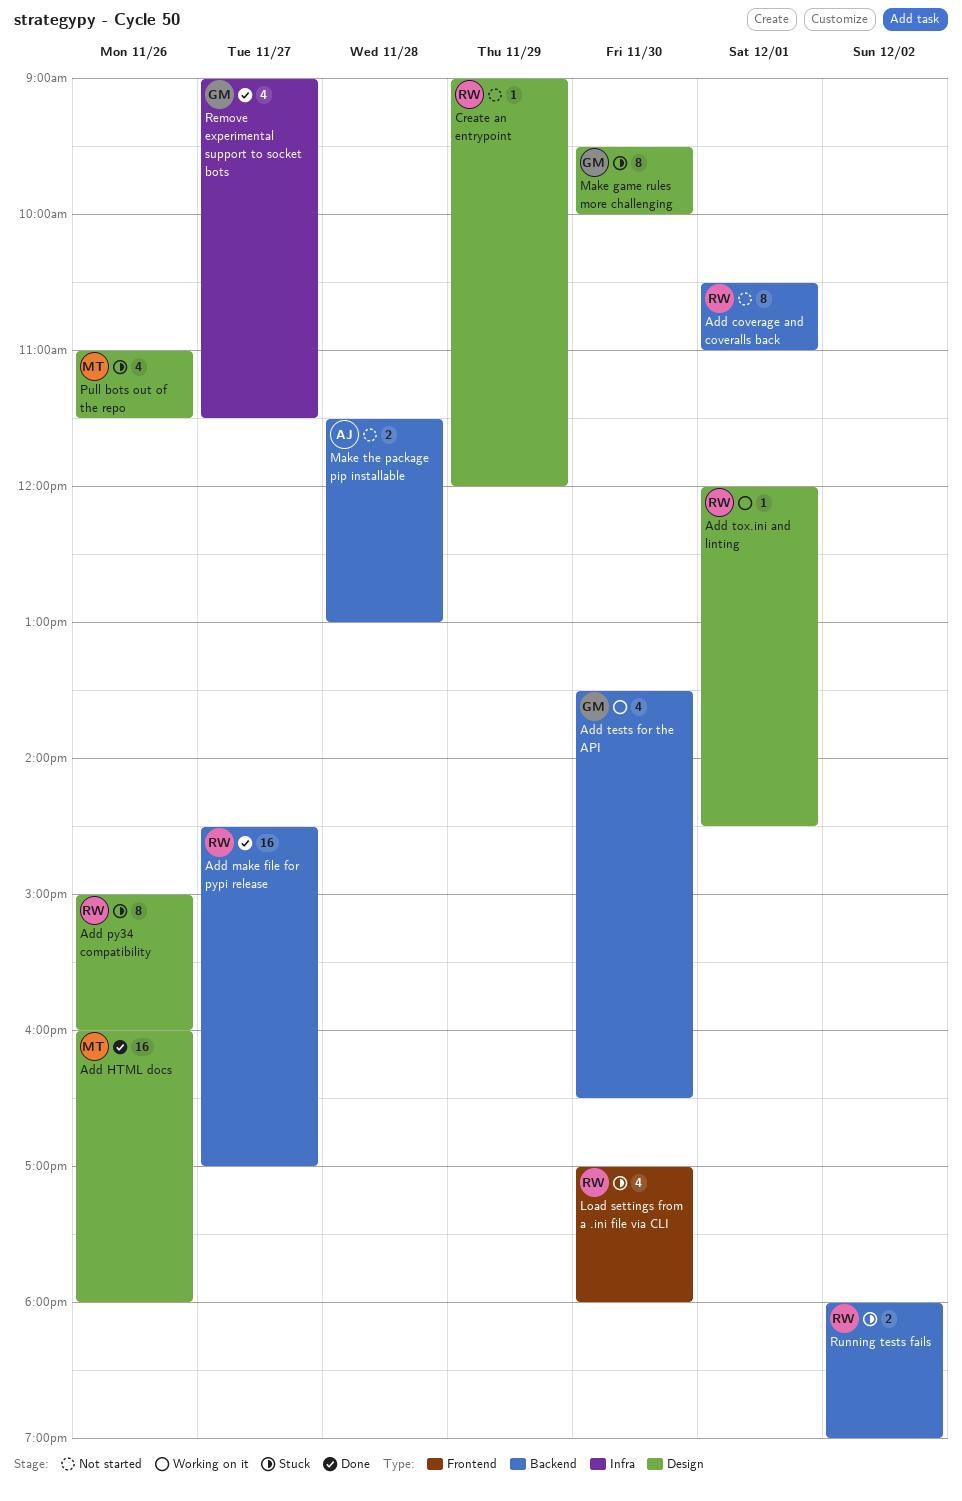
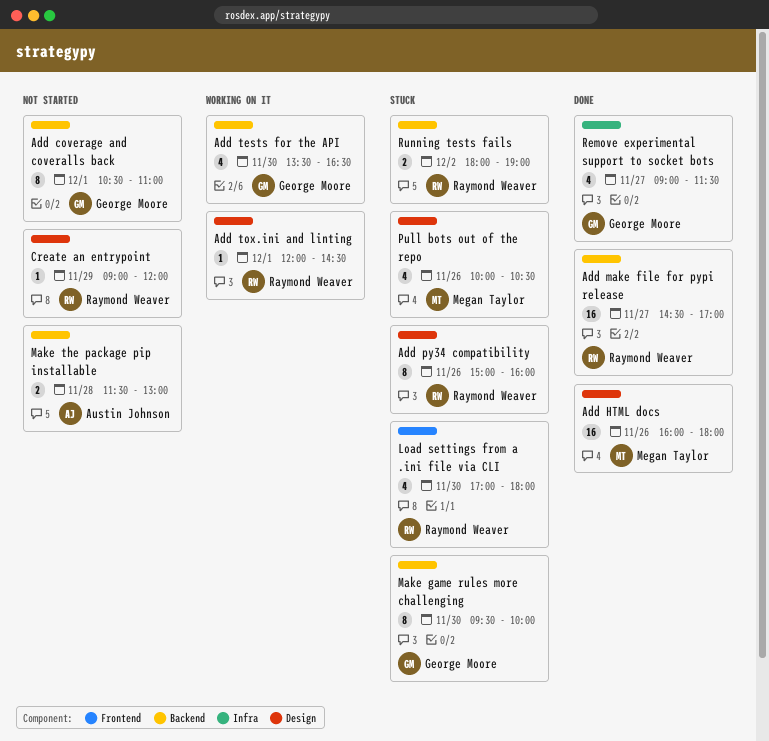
Add coverage and coveralls back, owner: Raymond Weaver -> George Moore
Make game rules more challenging, label: Design -> Backend
Pull bots out of the repo, begins: 11:00 -> 10:00
Pull bots out of the repo, ends: 11:30 -> 10:30

